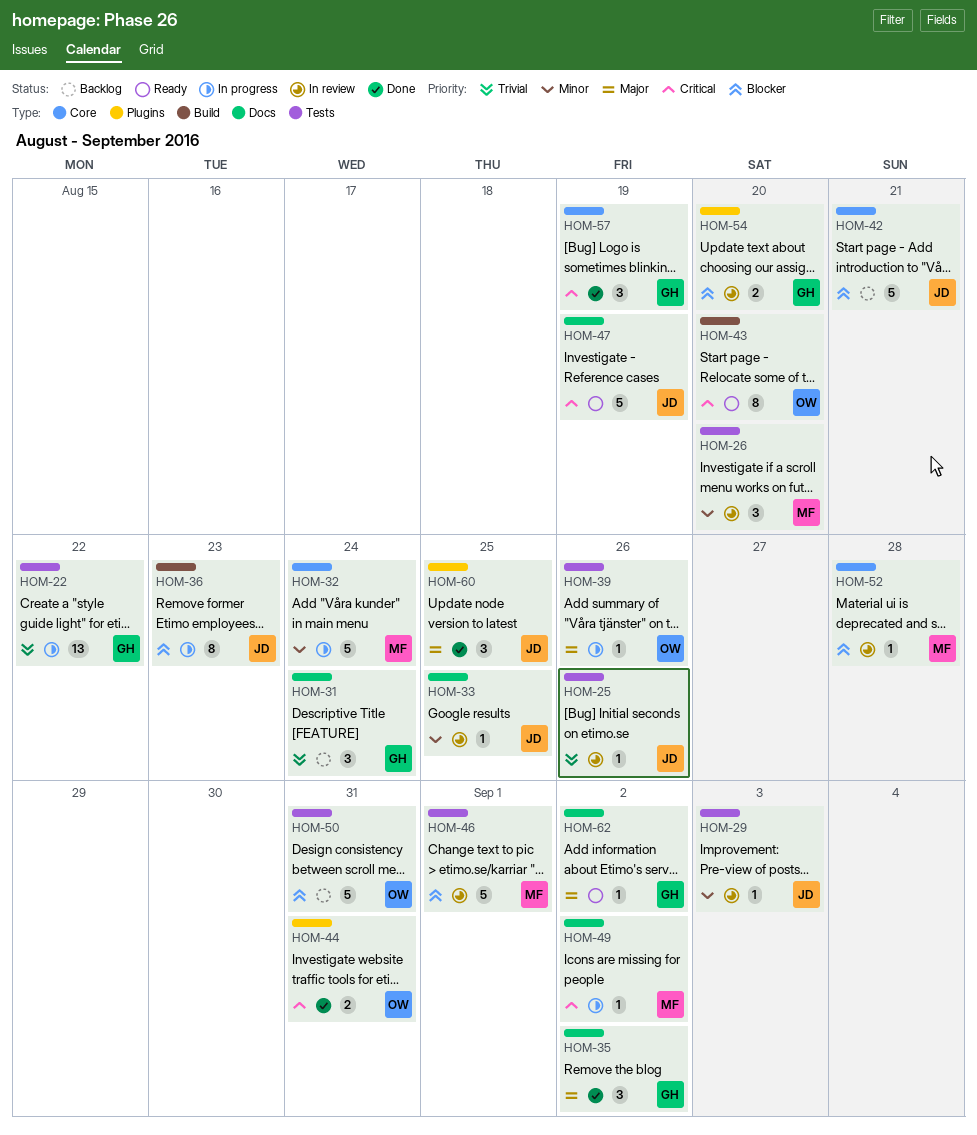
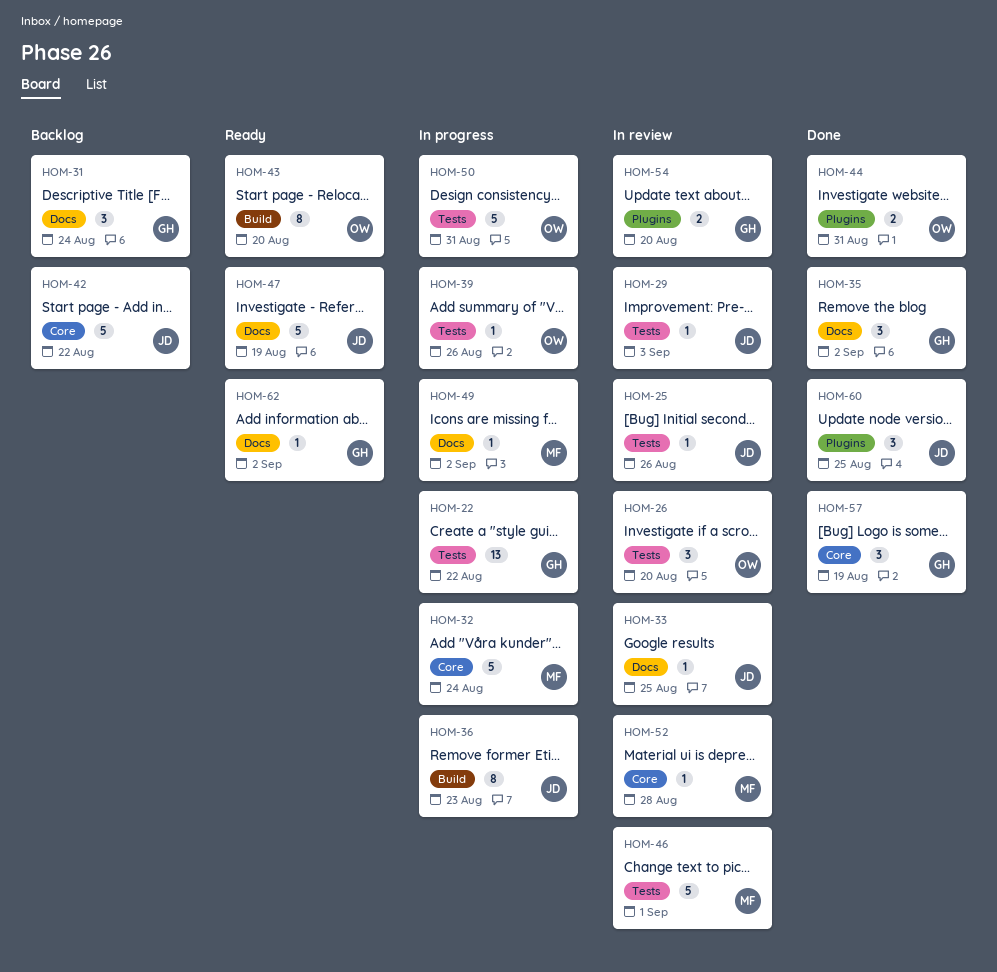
HOM-26, owner: MF -> OW
HOM-42, due: Aug 21 -> Aug 22
HOM-50, status: Backlog -> In progress

